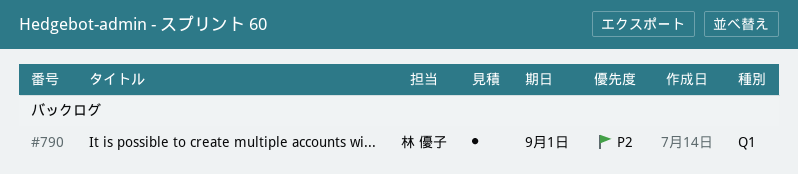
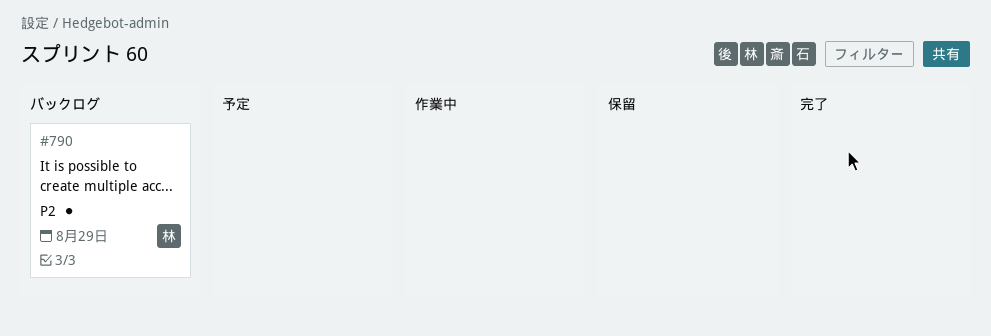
#790, due: Sep 1 -> Aug 29

